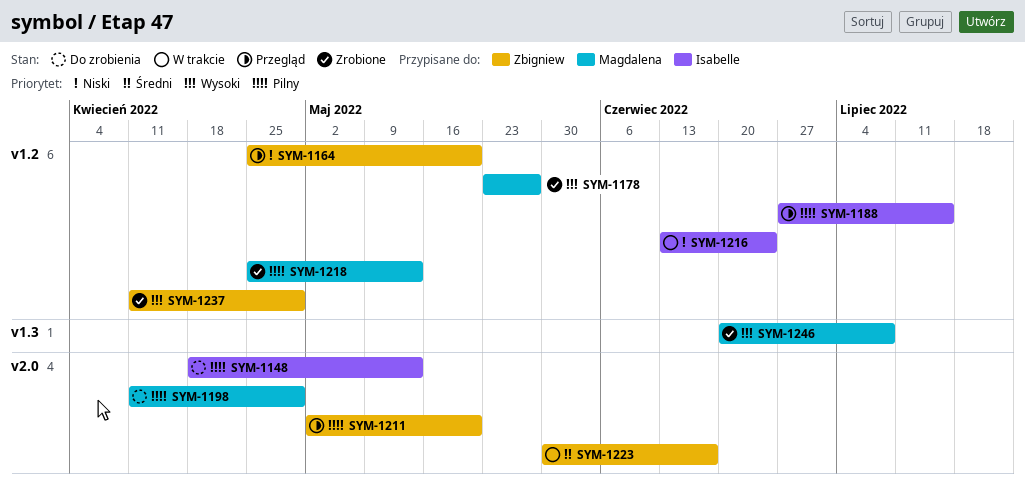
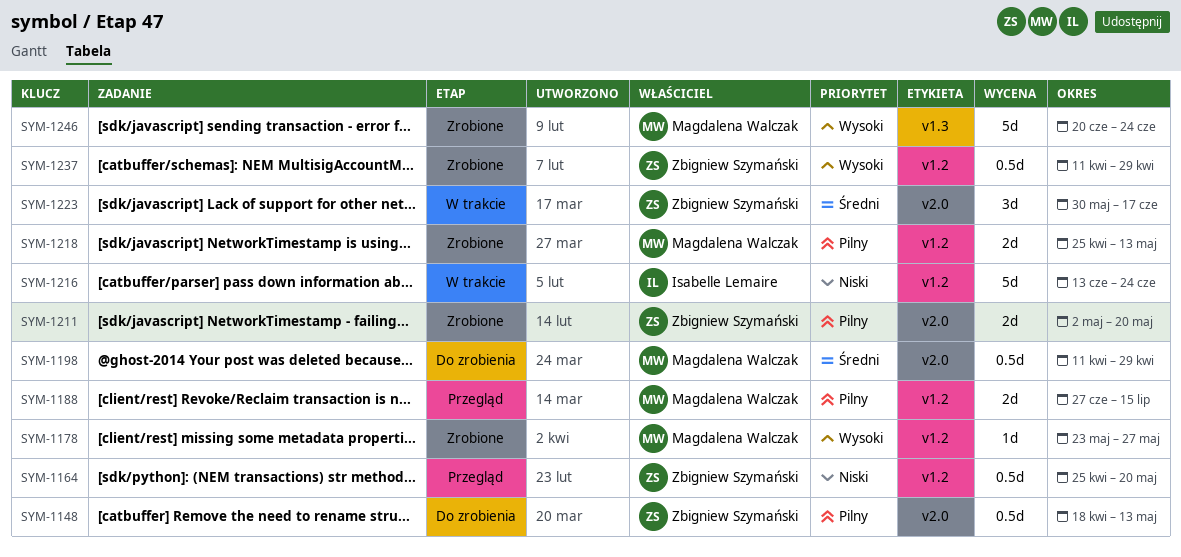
SYM-1148, owner: Isabelle Lemaire -> Zbigniew Szymański
SYM-1188, owner: Isabelle Lemaire -> Magdalena Walczak
SYM-1198, priority: Pilny -> Średni
SYM-1211, status: Przegląd -> Zrobione
SYM-1246, due: Jul 8 -> Jun 24

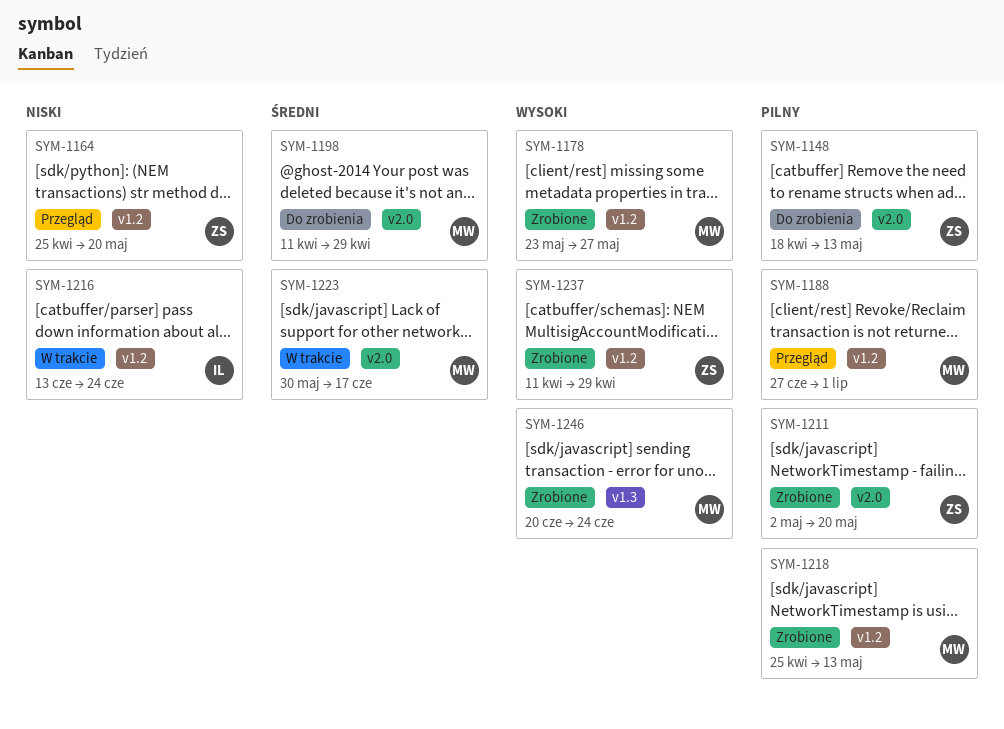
SYM-1188, due: Jul 15 -> Jul 1
SYM-1223, owner: Zbigniew Szymański -> Magdalena Walczak

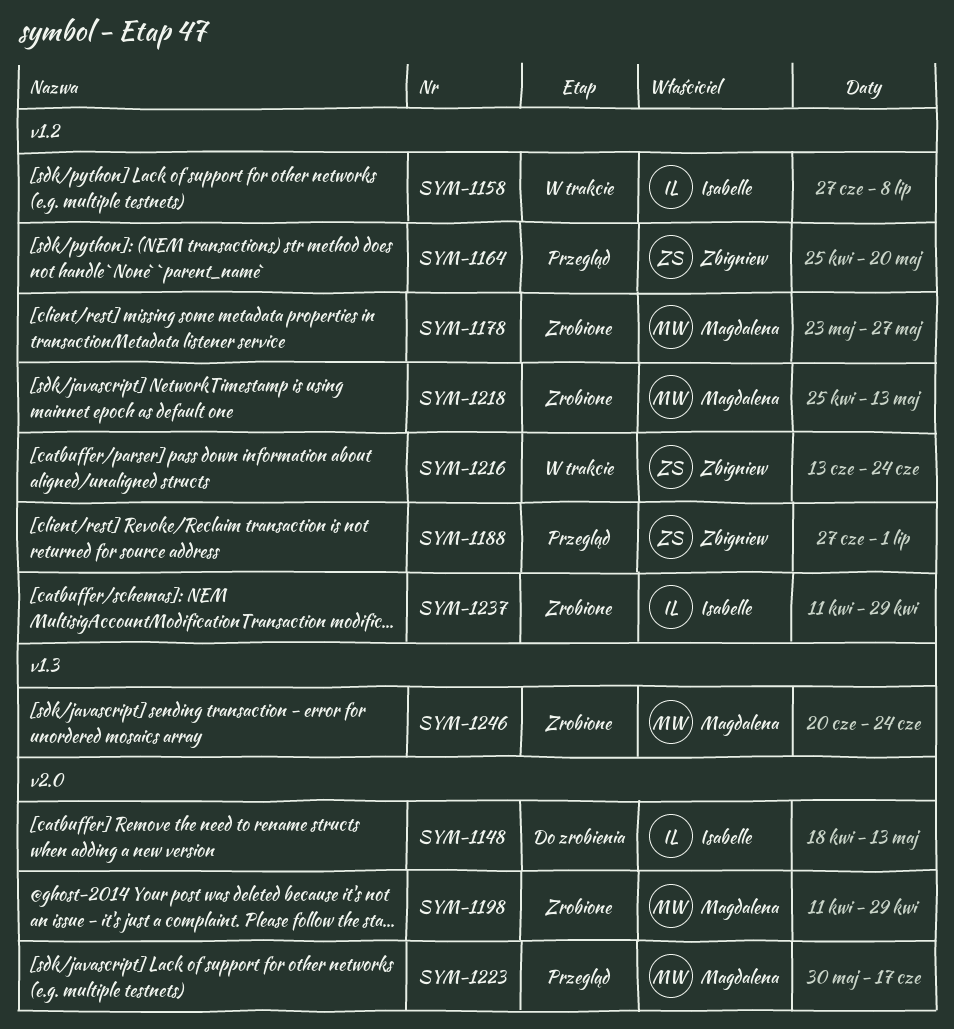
SYM-1148, owner: Zbigniew -> Isabelle
SYM-1158: none -> present
SYM-1188, owner: Magdalena -> Zbigniew
SYM-1198, status: Do zrobienia -> Zrobione
SYM-1211: present -> none
SYM-1216, owner: Isabelle -> Zbigniew
SYM-1223, status: W trakcie -> Przegląd
SYM-1237, owner: Zbigniew -> Isabelle

